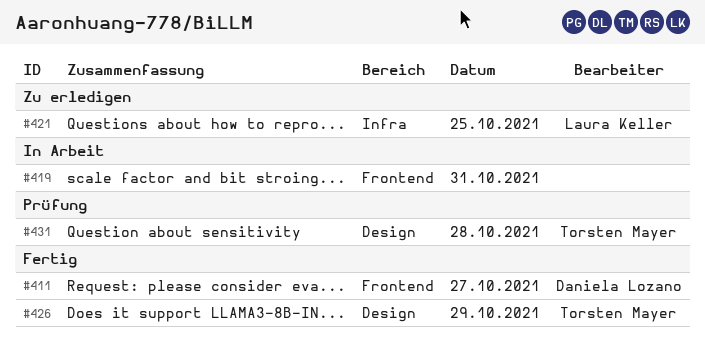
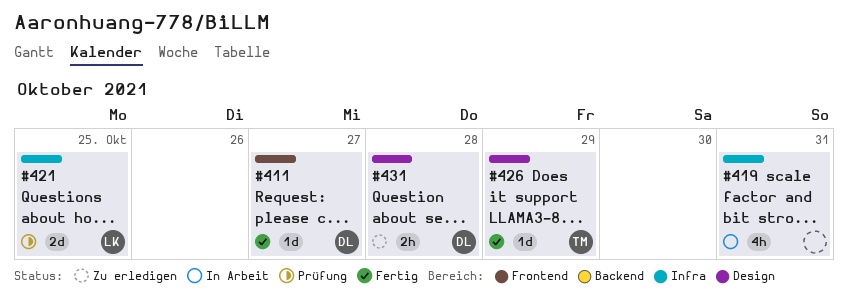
#419, label: Frontend -> Infra
#421, status: Zu erledigen -> Prüfung
#431, status: Prüfung -> Zu erledigen
#431, owner: Torsten Mayer -> Daniela Lozano

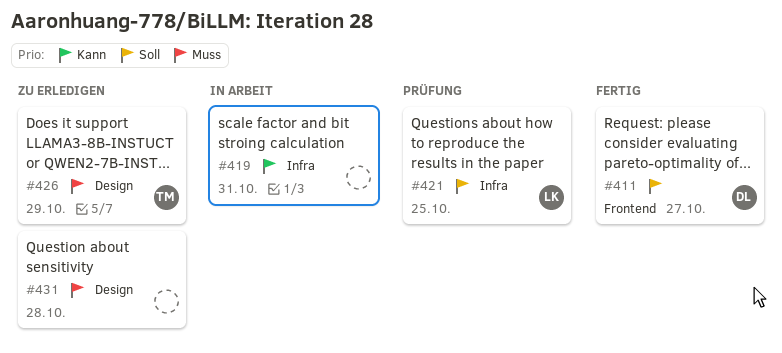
#426, status: Fertig -> Zu erledigen
#431, owner: DL -> none

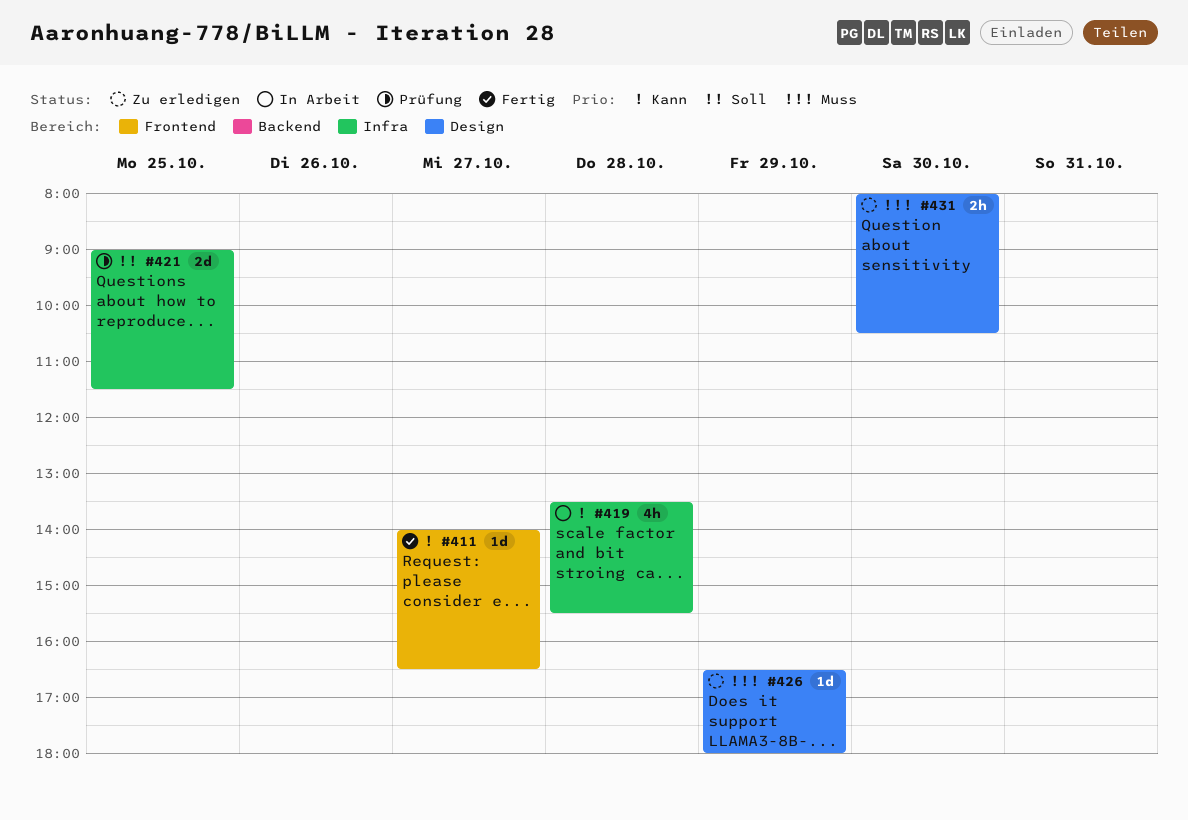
#411, priority: Soll -> Kann
#419, day: Oct 31 -> Oct 28
#431, day: Oct 28 -> Oct 30

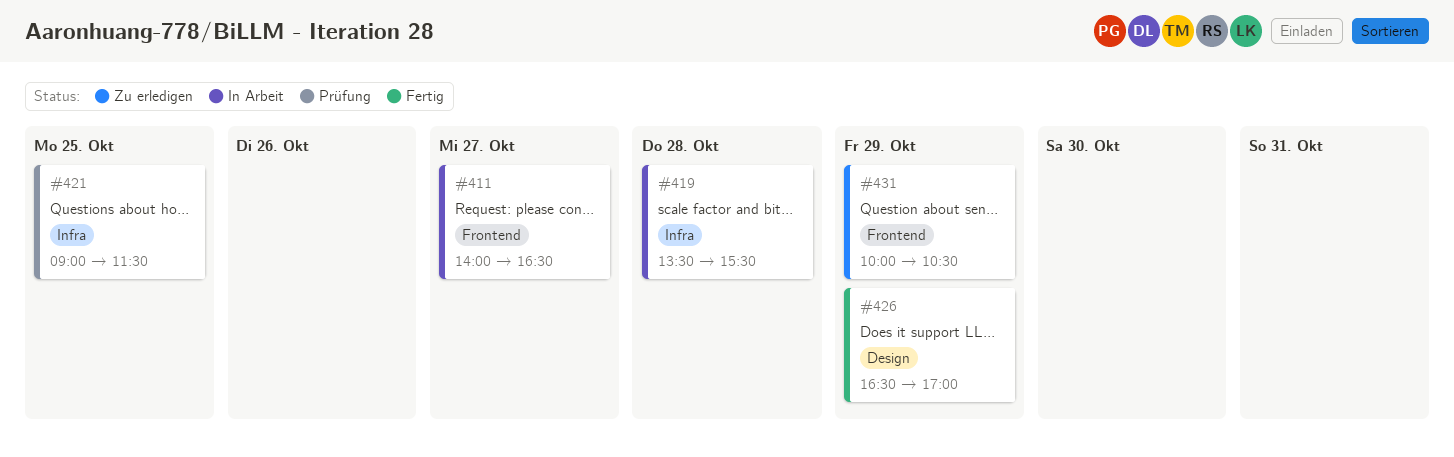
#411, status: Fertig -> In Arbeit
#426, status: Zu erledigen -> Fertig
#426, ends: 18:00 -> 17:00
#431, label: Design -> Frontend
#431, day: Oct 30 -> Oct 29
#431, begins: 08:00 -> 10:00

